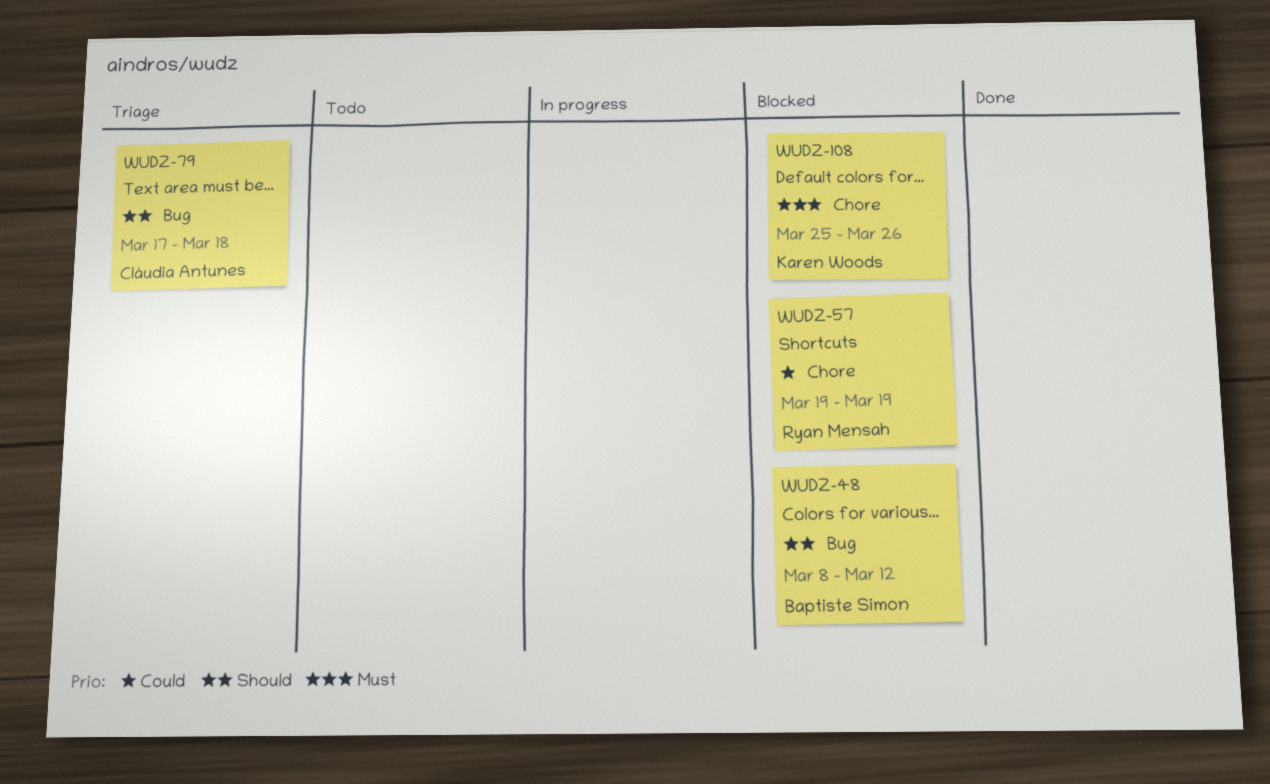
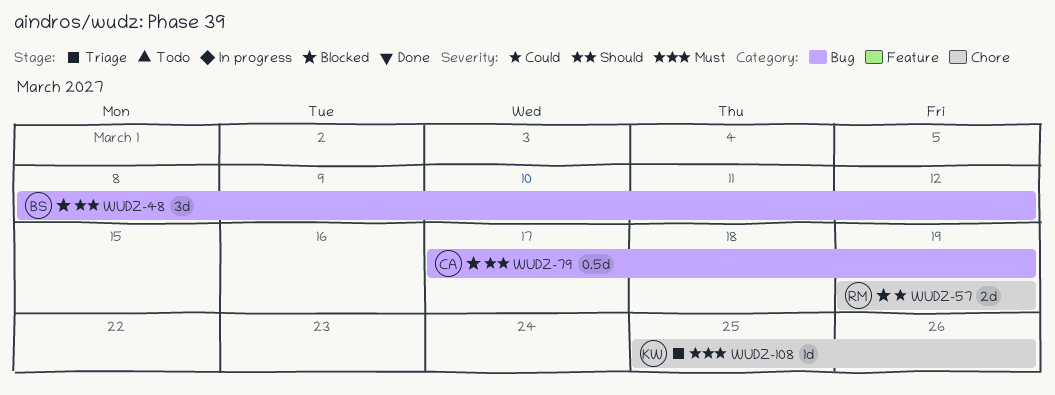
WUDZ-79, status: Triage -> Blocked
WUDZ-79, due: Mar 18 -> Mar 19
WUDZ-108, status: Blocked -> Triage

